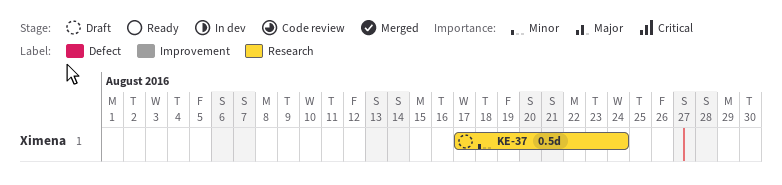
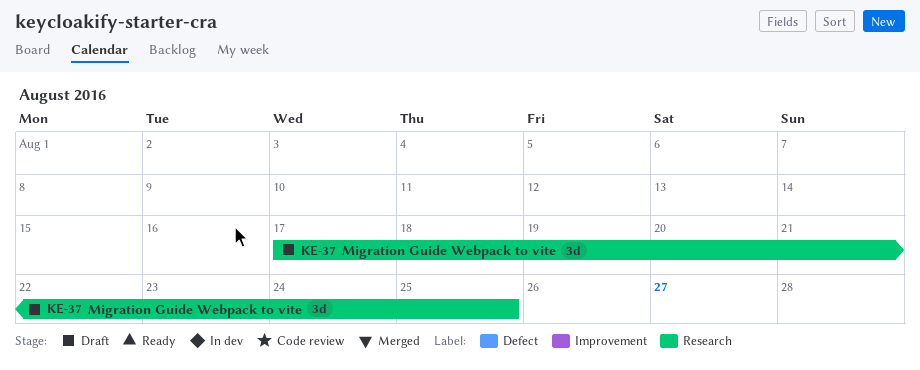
KE-37, estimate: 0.5d -> 3d
KE-37, due: Aug 24 -> Aug 25

